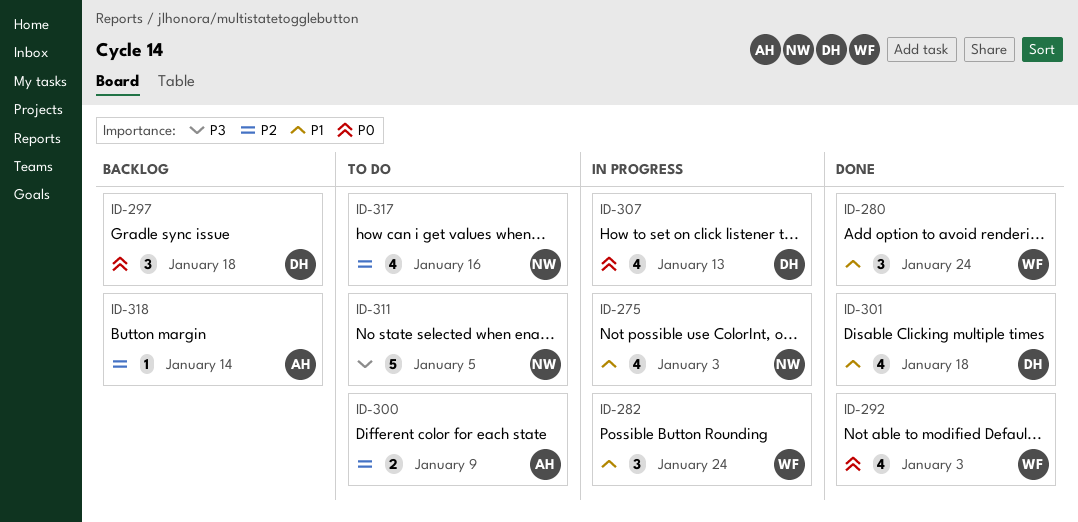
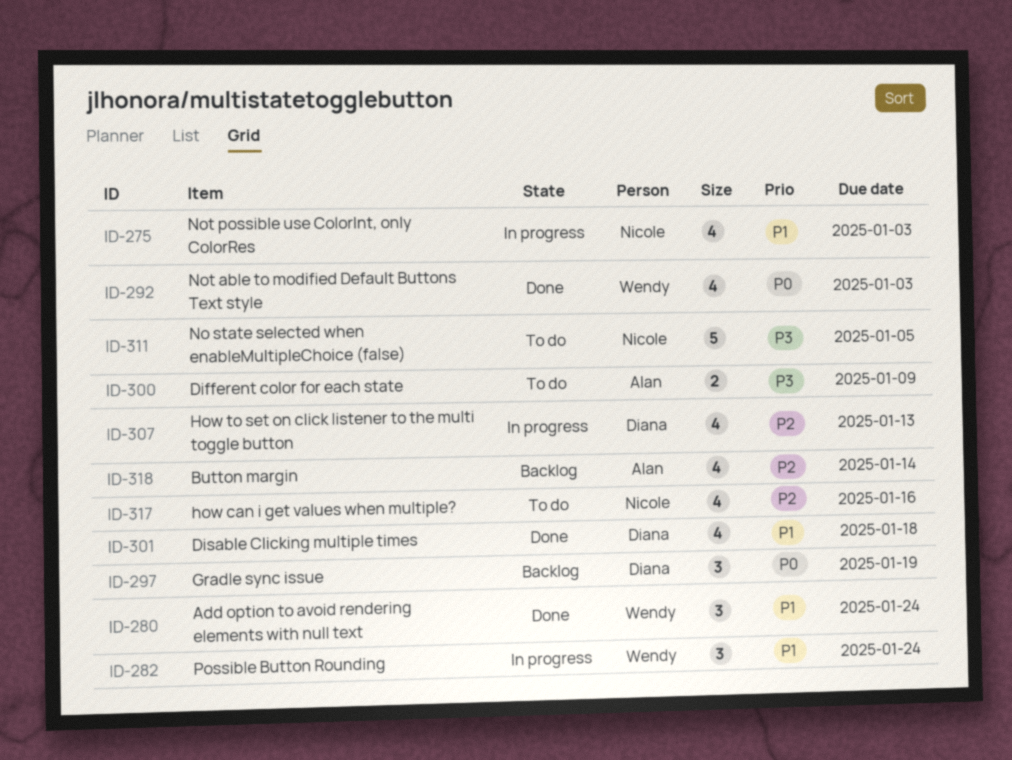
ID-297, due: Jan 18 -> Jan 19
ID-300, priority: P2 -> P3
ID-307, priority: P0 -> P2
ID-318, estimate: 1 -> 4

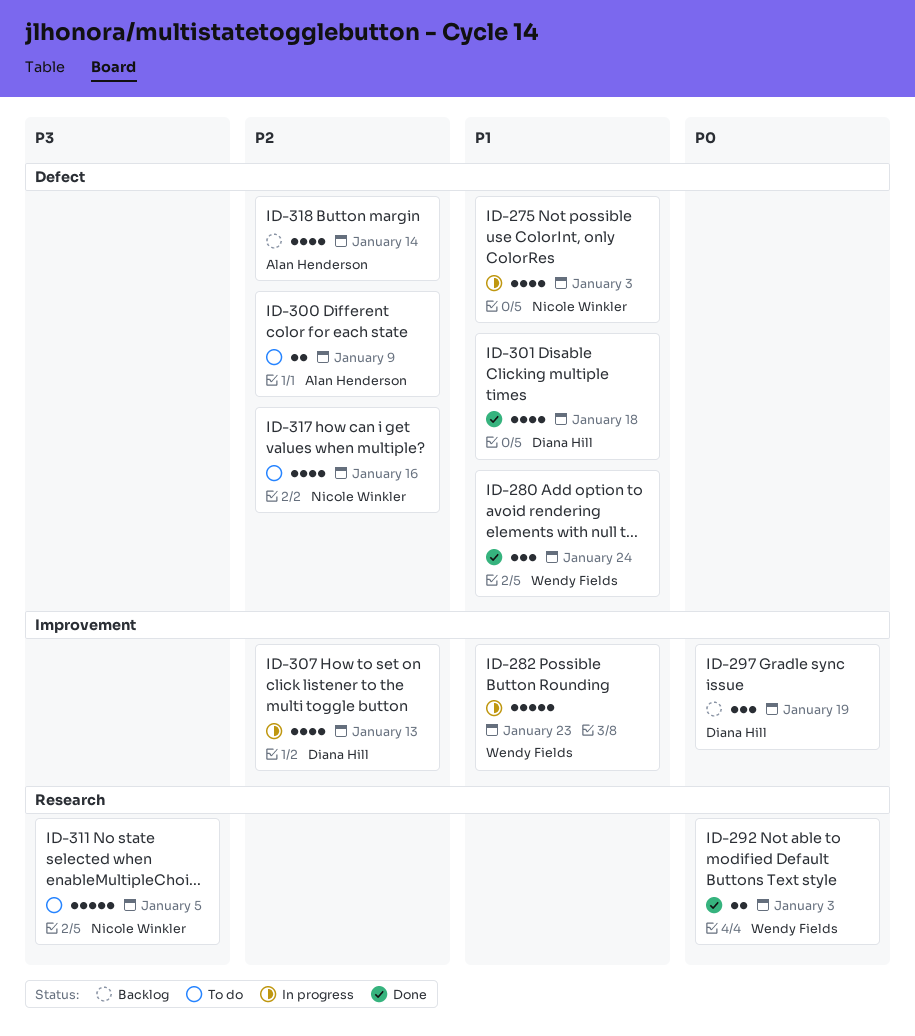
ID-282, estimate: 3 -> 5
ID-282, due: Jan 24 -> Jan 23
ID-292, estimate: 4 -> 2
ID-300, priority: P3 -> P2

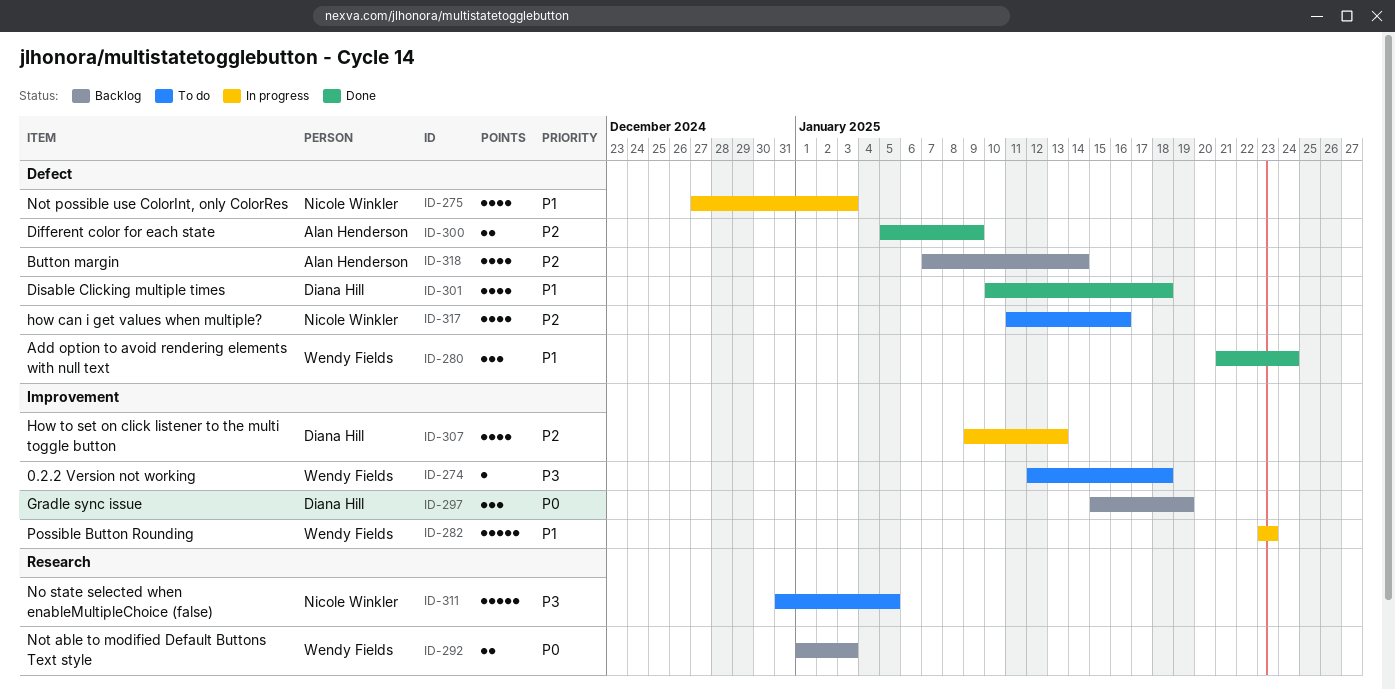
ID-274: none -> present
ID-292, status: Done -> Backlog
ID-300, status: To do -> Done

